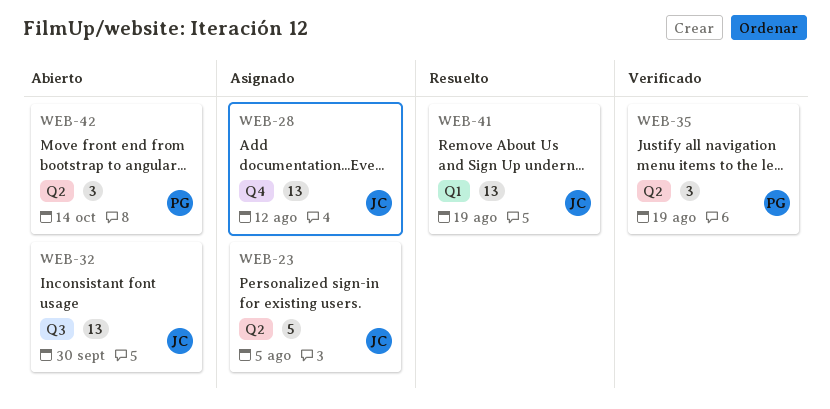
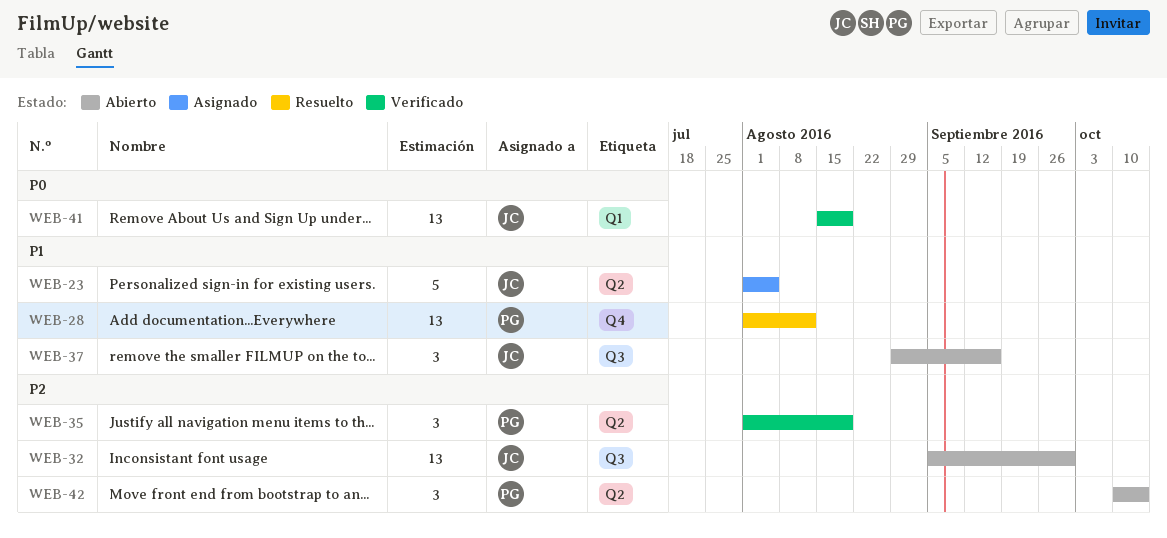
WEB-28, status: Asignado -> Resuelto
WEB-28, owner: JC -> PG
WEB-37: none -> present
WEB-41, status: Resuelto -> Verificado

